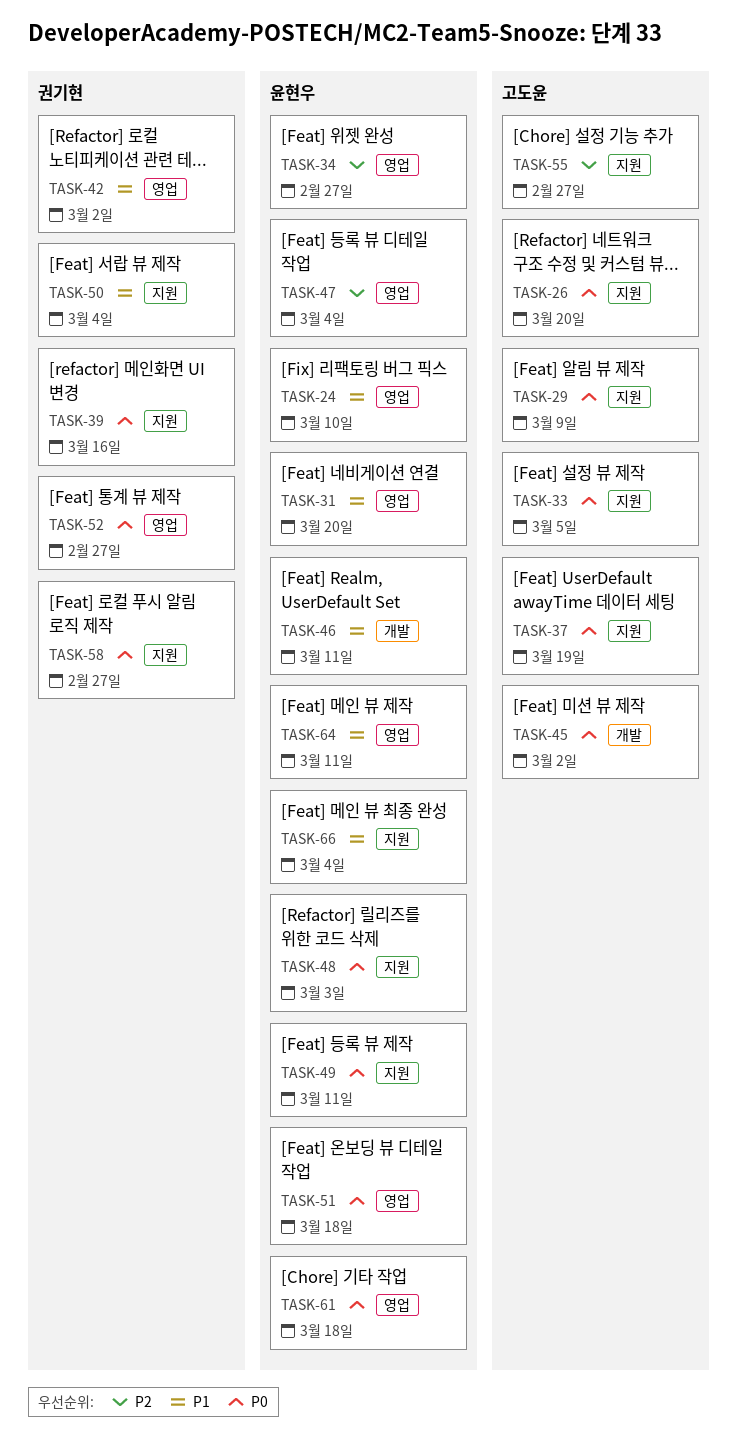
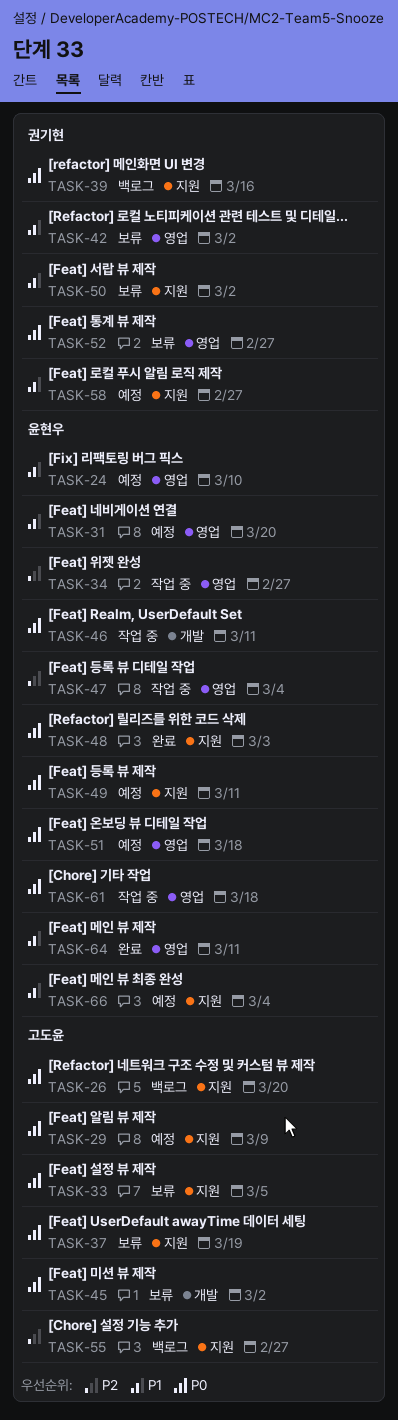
TASK-46, priority: P1 -> P0
TASK-50, due: Mar 4 -> Mar 2
TASK-58, priority: P0 -> P1

